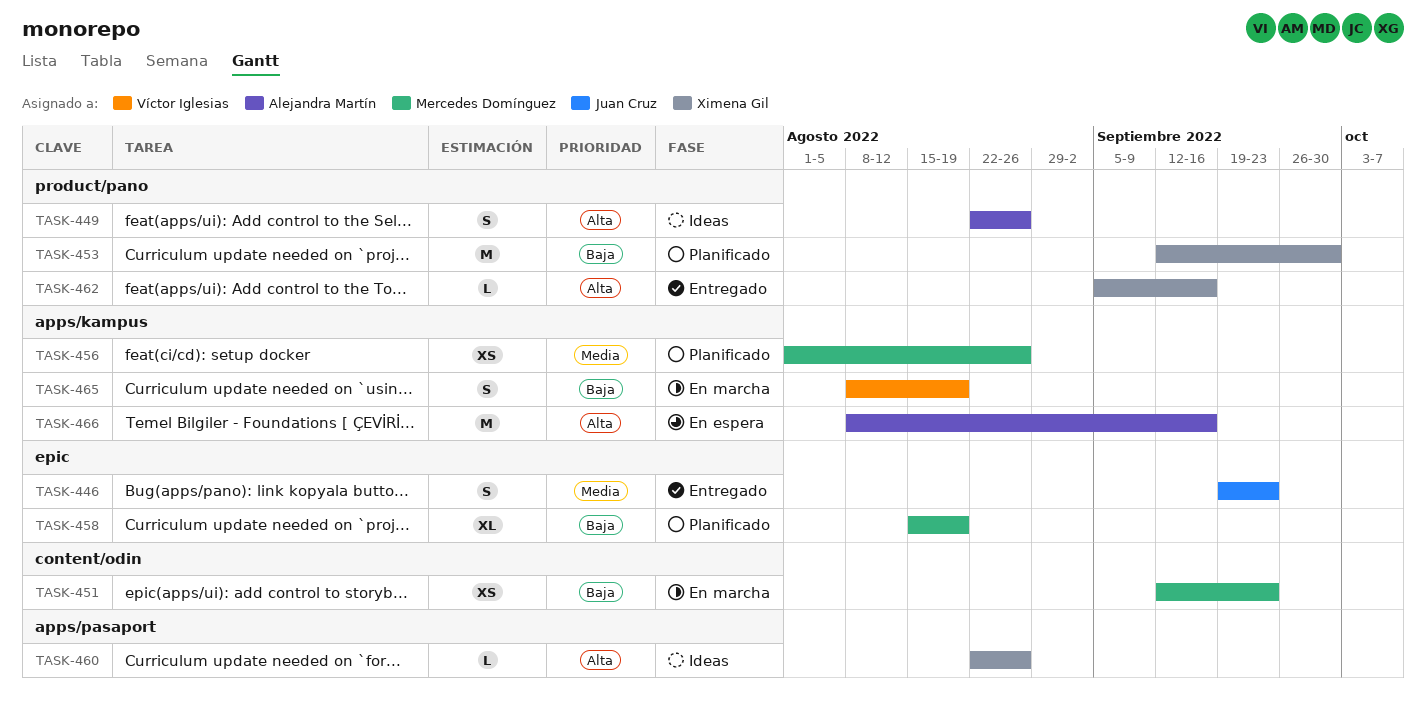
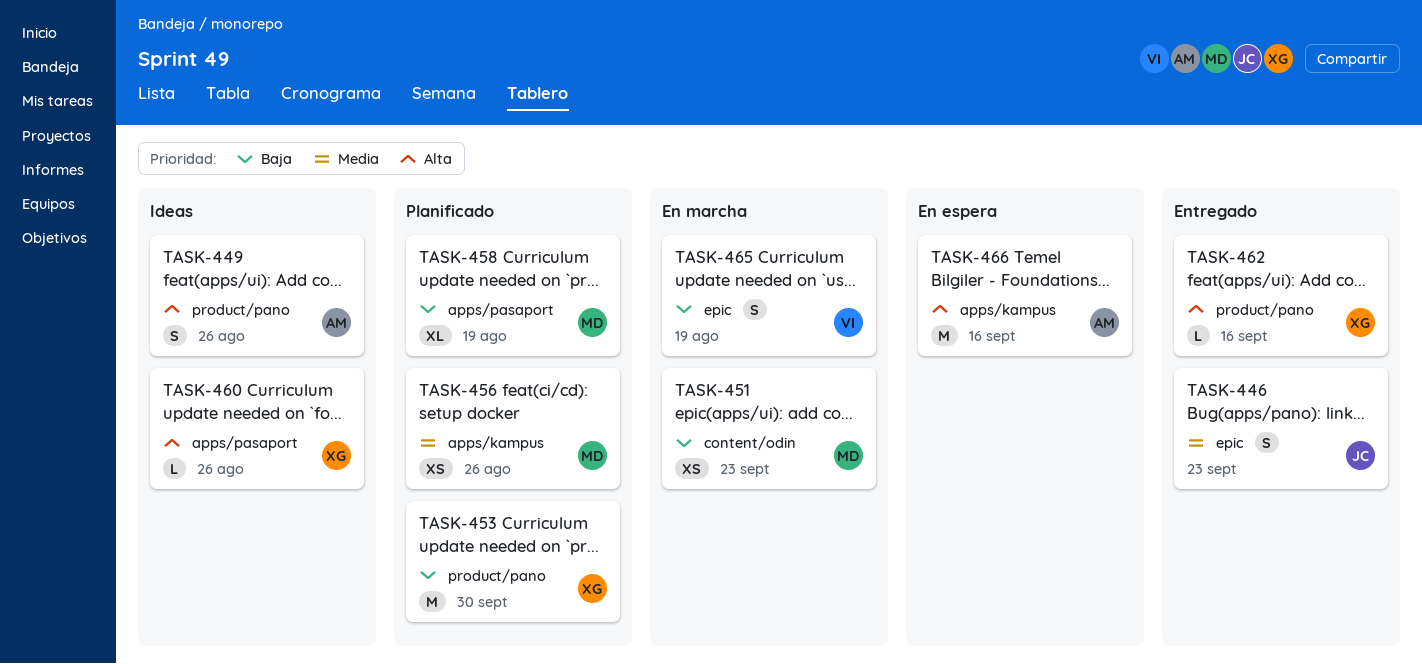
TASK-458, label: epic -> apps/pasaport
TASK-465, label: apps/kampus -> epic

